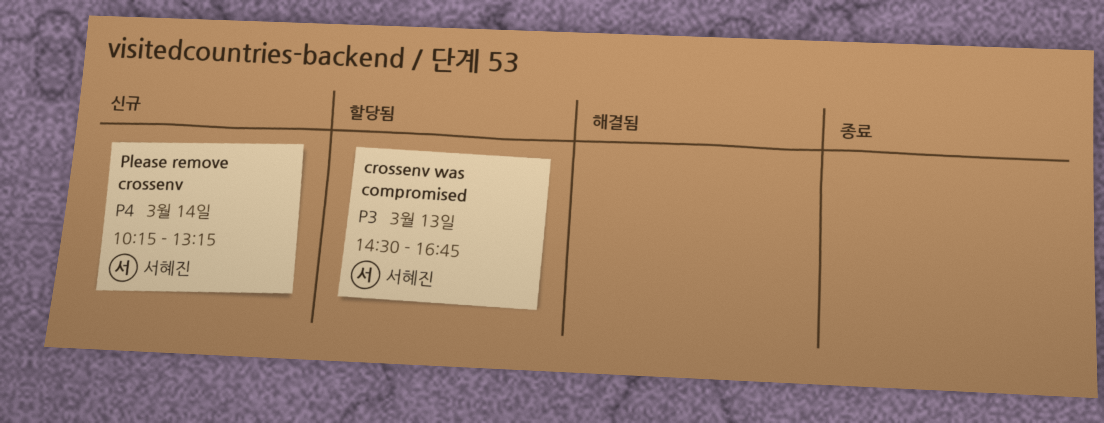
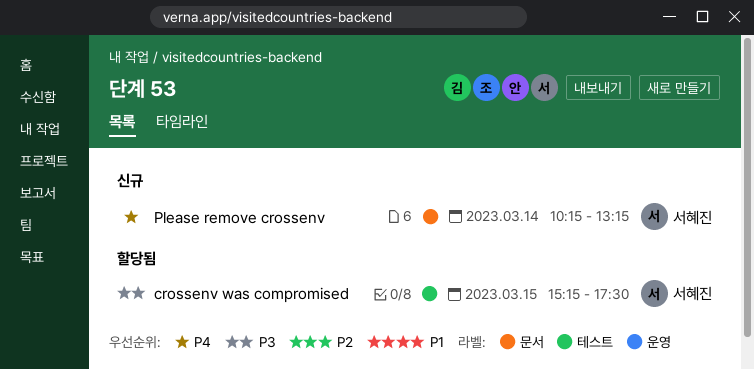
crossenv was compromised, day: Mar 13 -> Mar 15
crossenv was compromised, begins: 14:30 -> 15:15
crossenv was compromised, ends: 16:45 -> 17:30

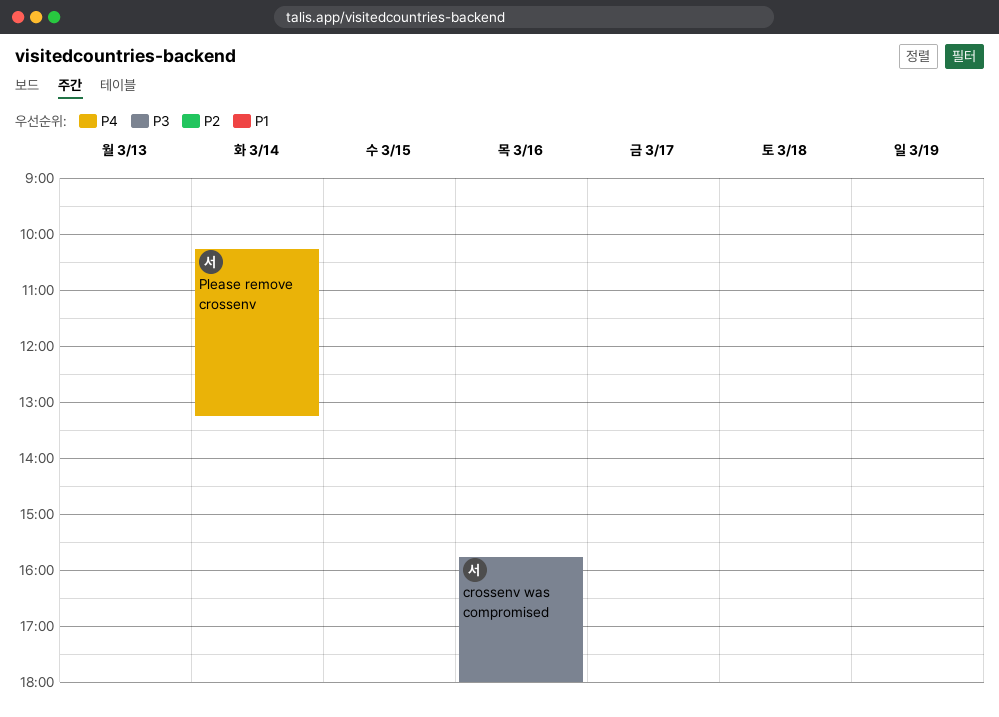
crossenv was compromised, day: Mar 15 -> Mar 16
crossenv was compromised, begins: 15:15 -> 15:45
crossenv was compromised, ends: 17:30 -> 18:00

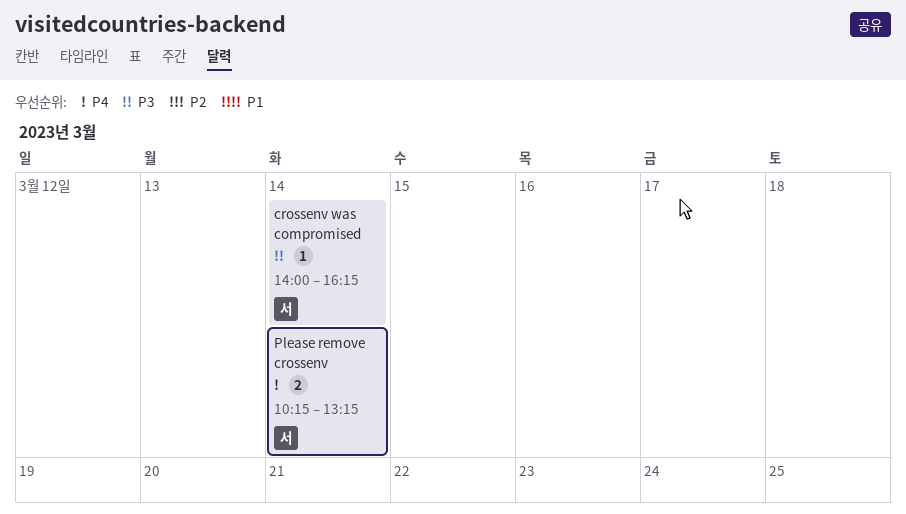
crossenv was compromised, day: Mar 16 -> Mar 14
crossenv was compromised, begins: 15:45 -> 14:00
crossenv was compromised, ends: 18:00 -> 16:15

